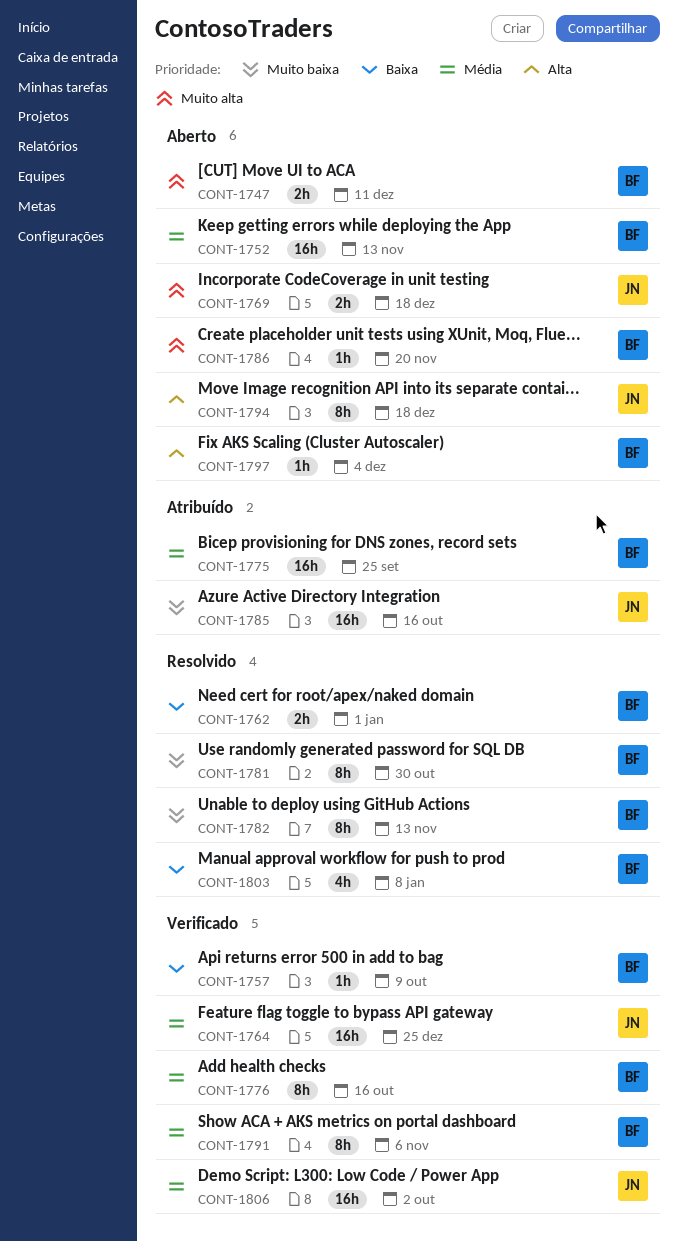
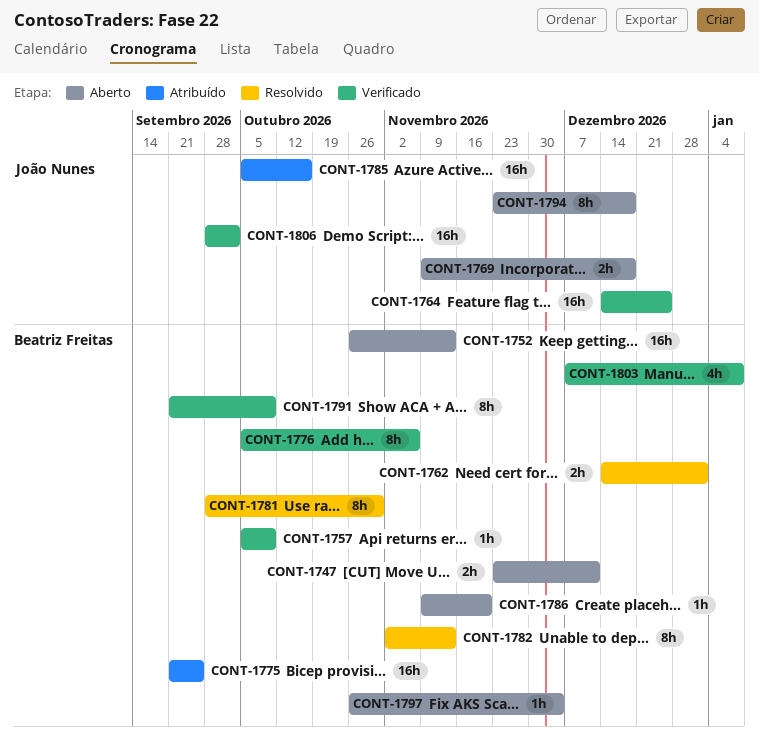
CONT-1776, due: Oct 16 -> Nov 6
CONT-1791, due: Nov 6 -> Oct 9
CONT-1803, status: Resolvido -> Verificado

